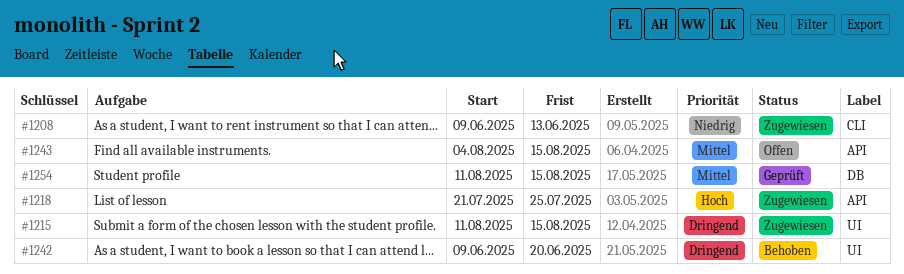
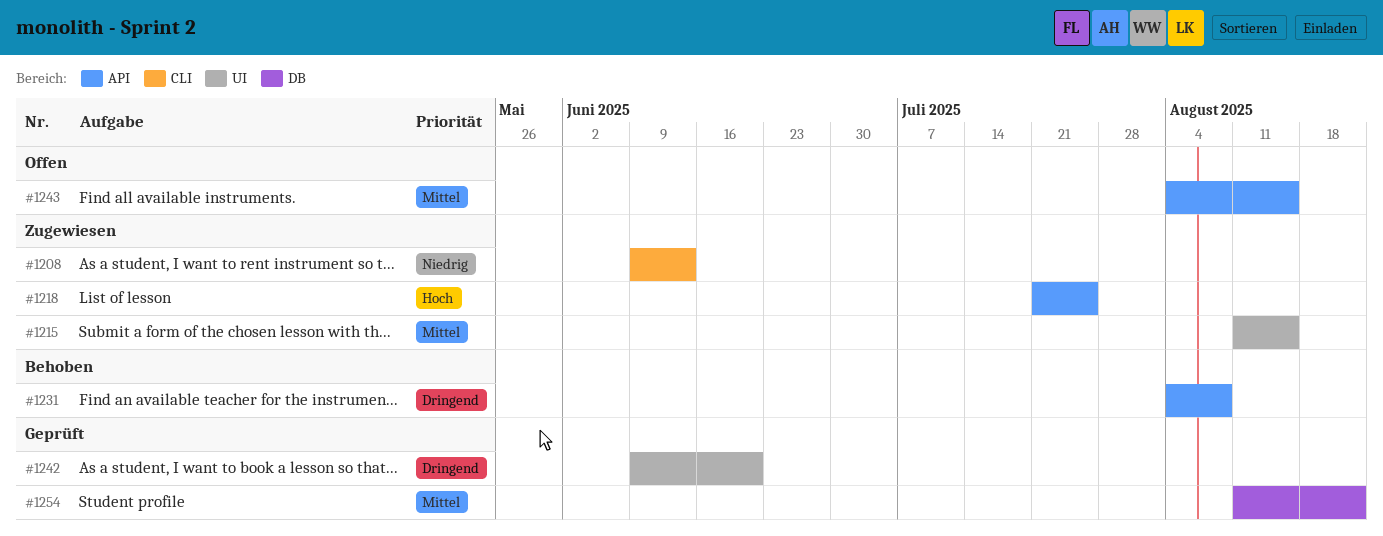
#1215, priority: Dringend -> Mittel
#1231: none -> present
#1242, status: Behoben -> Geprüft
#1254, due: Aug 15 -> Aug 22

